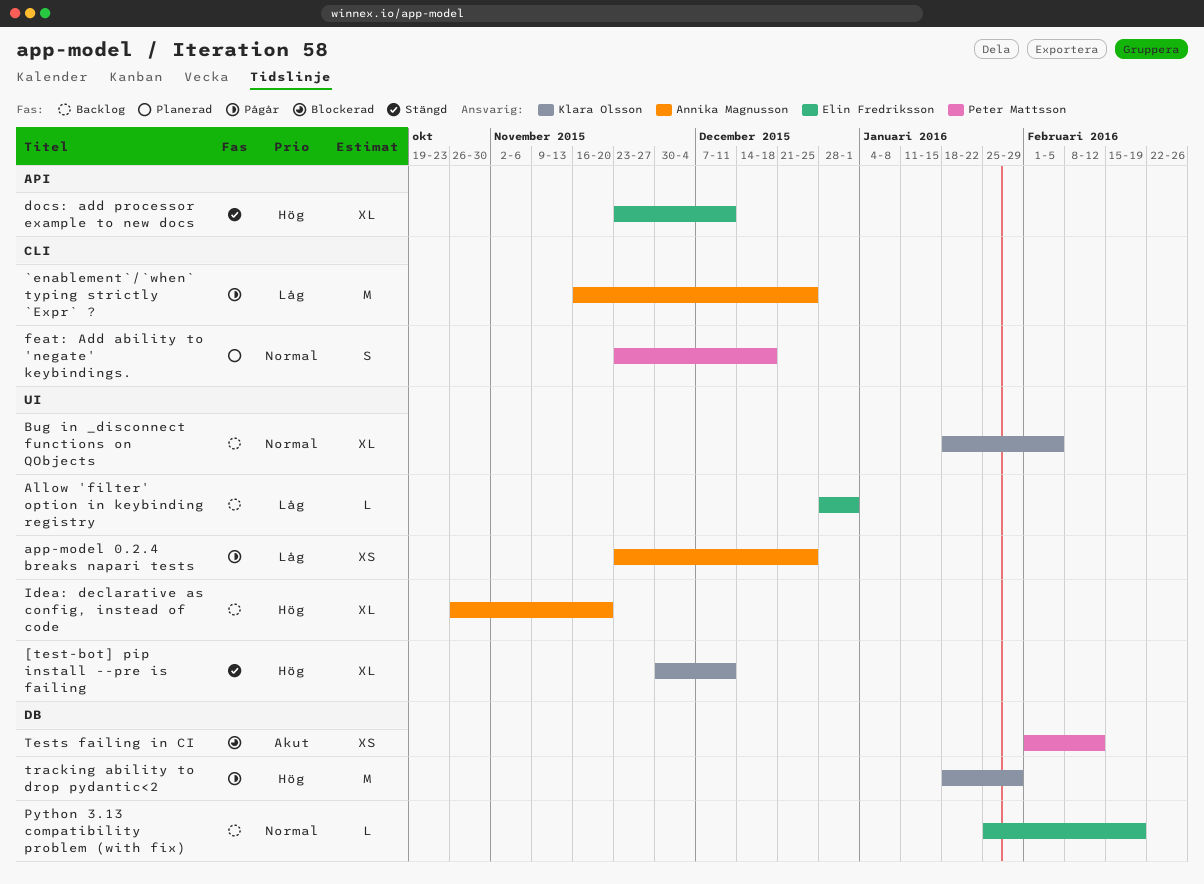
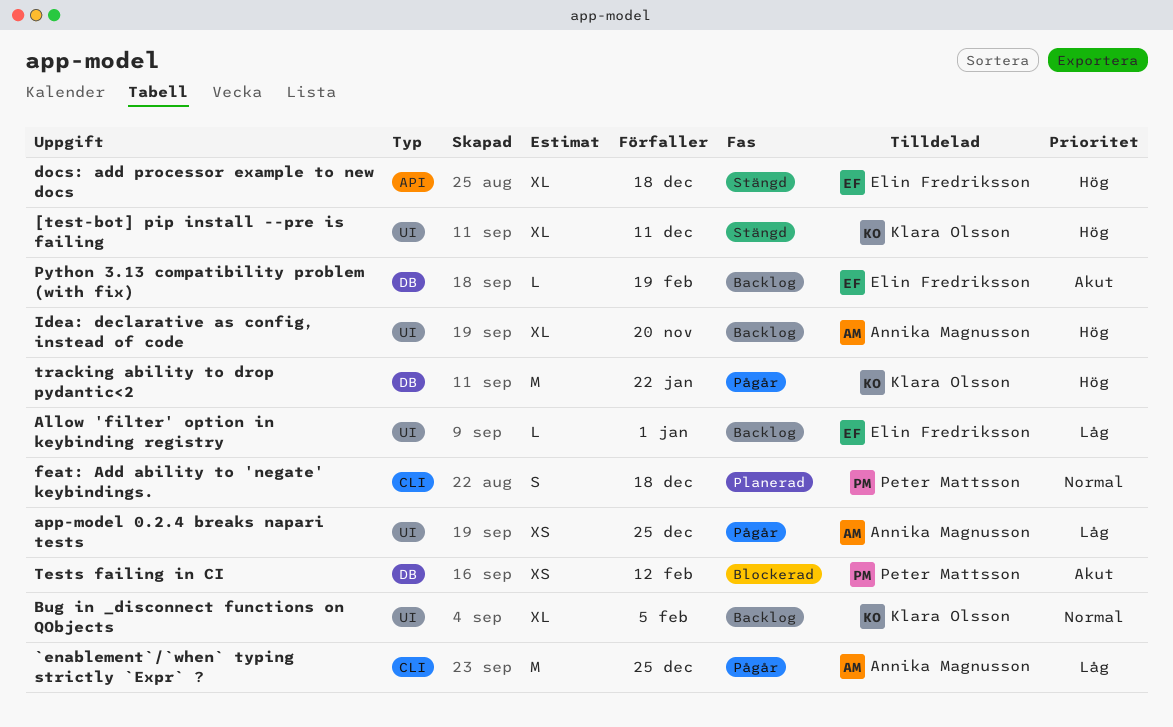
docs: add processor example to new docs, due: Dec 11 -> Dec 18
Python 3.13 compatibility problem (with fix), priority: Normal -> Akut
tracking ability to drop pydantic<2, due: Jan 29 -> Jan 22

